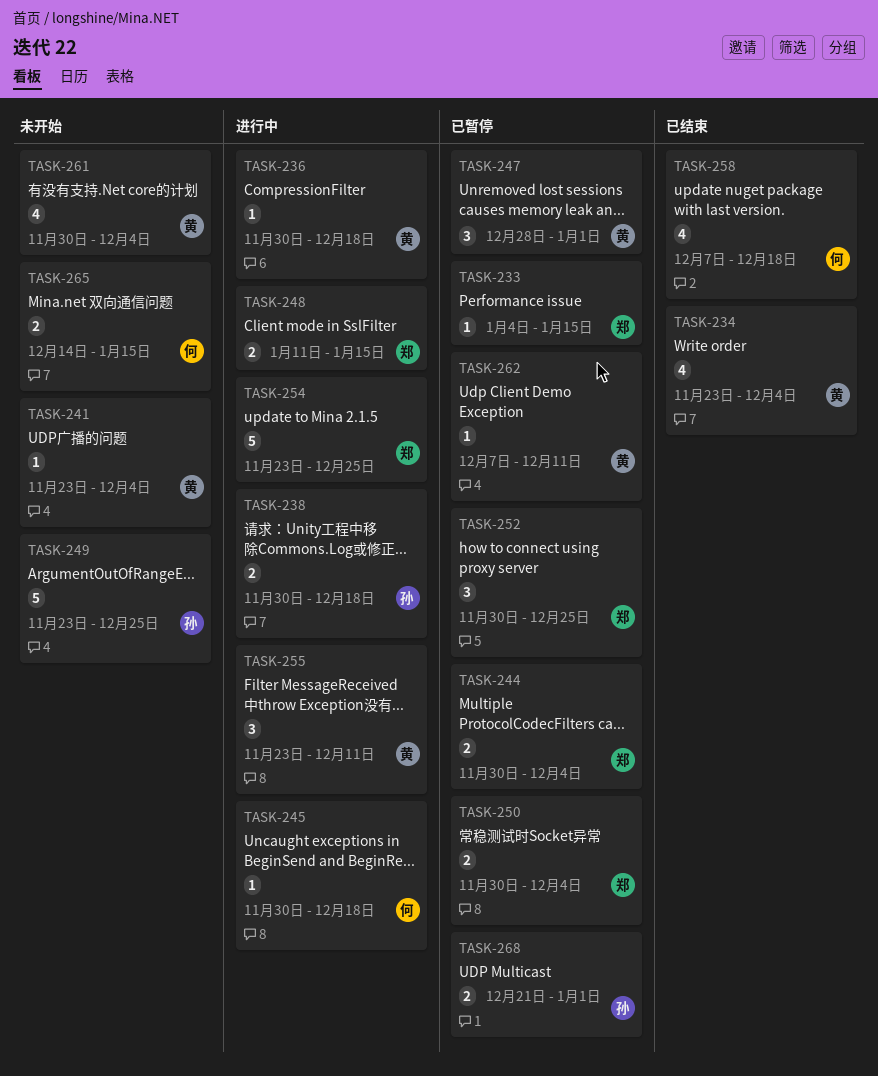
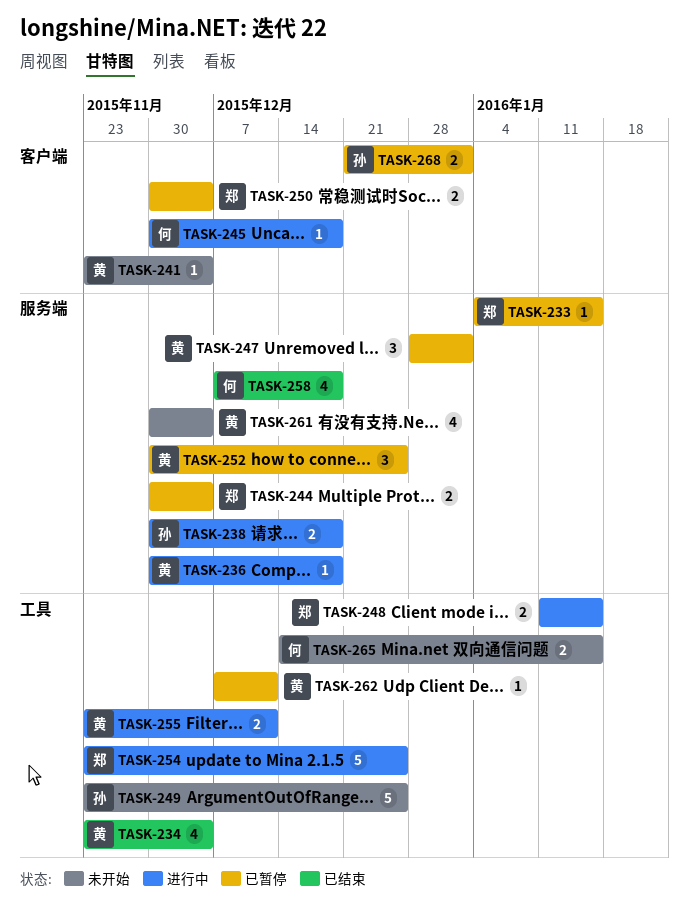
TASK-252, owner: 郑 -> 黄
TASK-255, estimate: 3 -> 2

